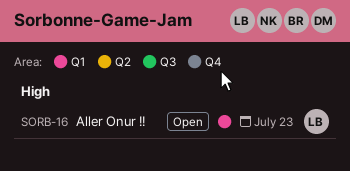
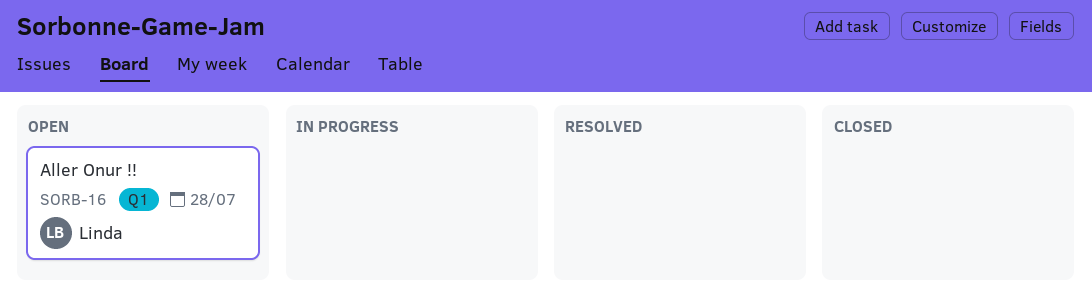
SORB-16, due: Jul 23 -> Jul 28

